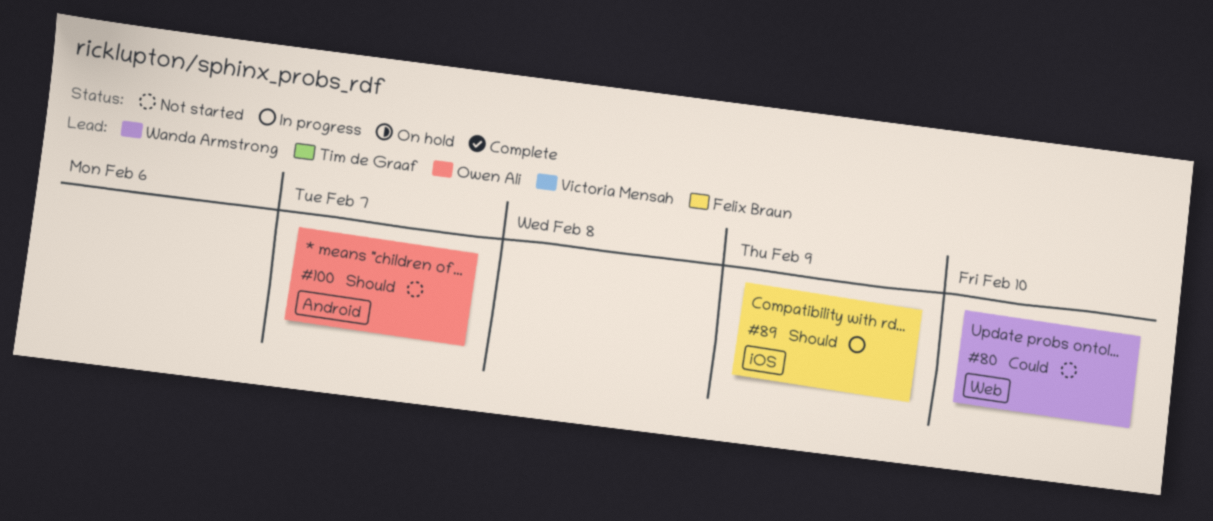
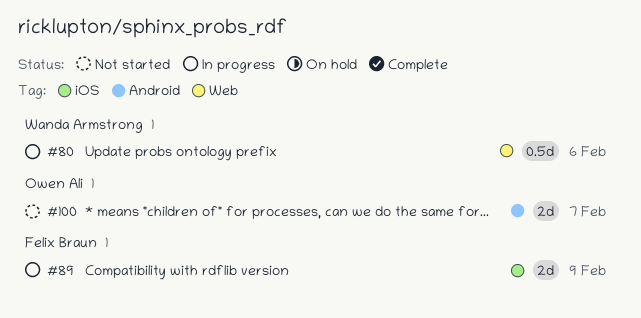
#80, status: Not started -> In progress
#80, due: Feb 10 -> Feb 6

